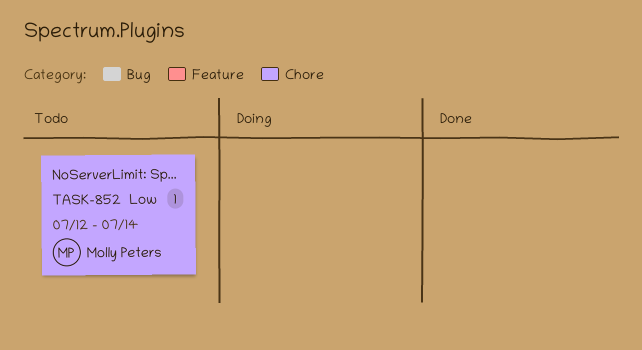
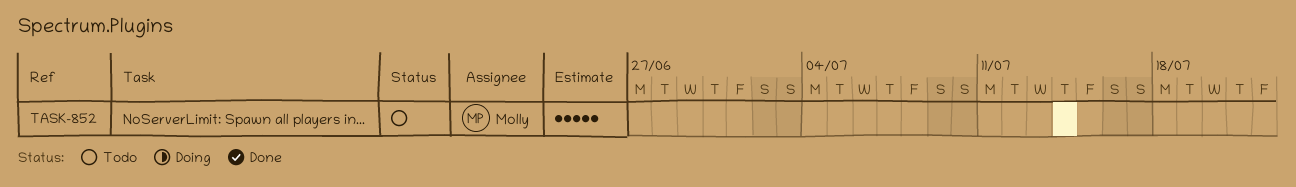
TASK-852, estimate: 1 -> 5
TASK-852, start: Jul 12 -> Jul 14

